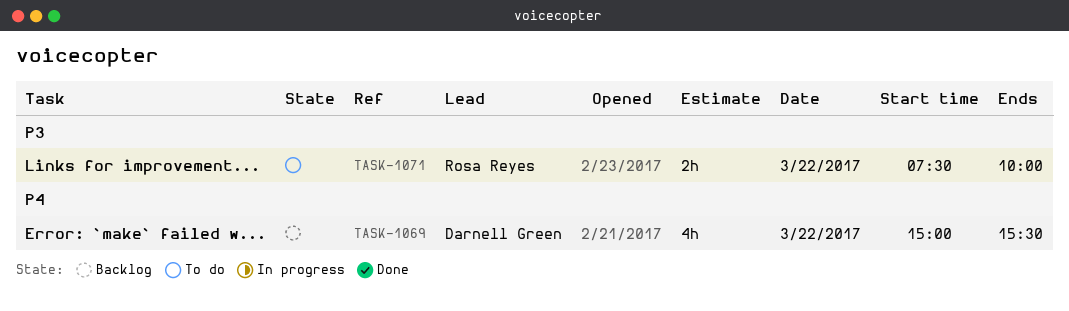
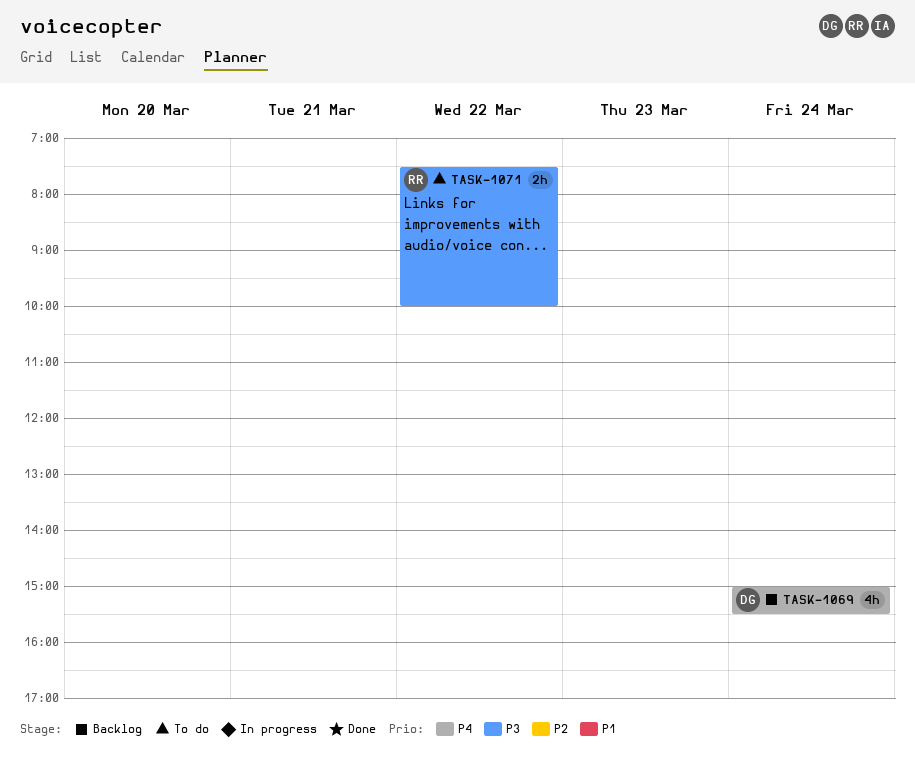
TASK-1069, day: Mar 22 -> Mar 24

